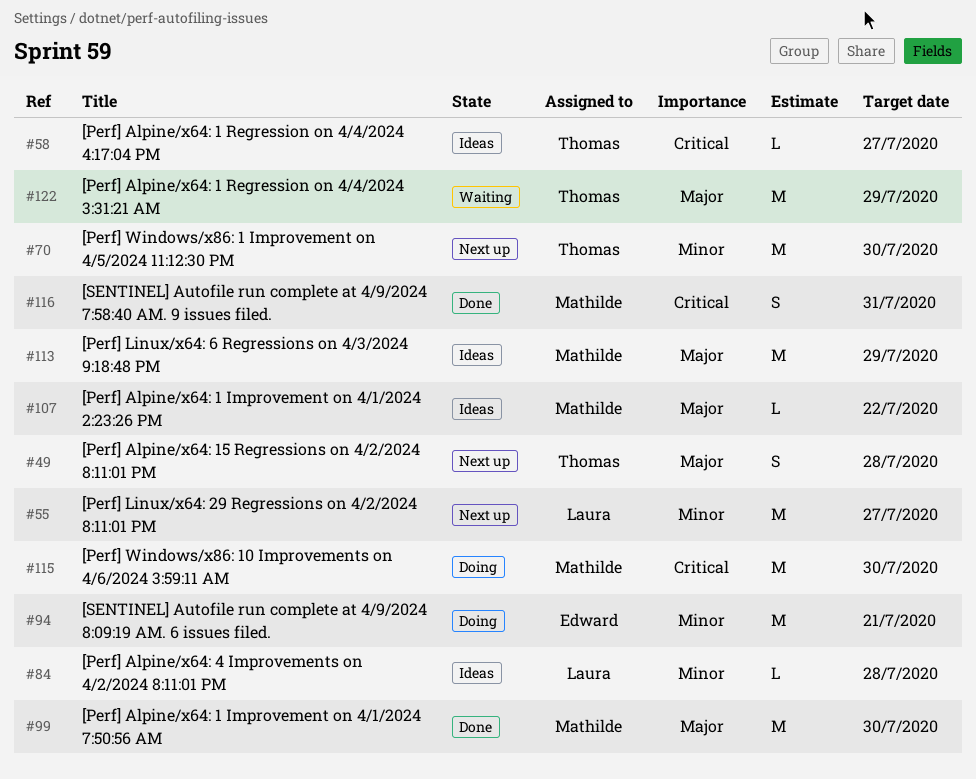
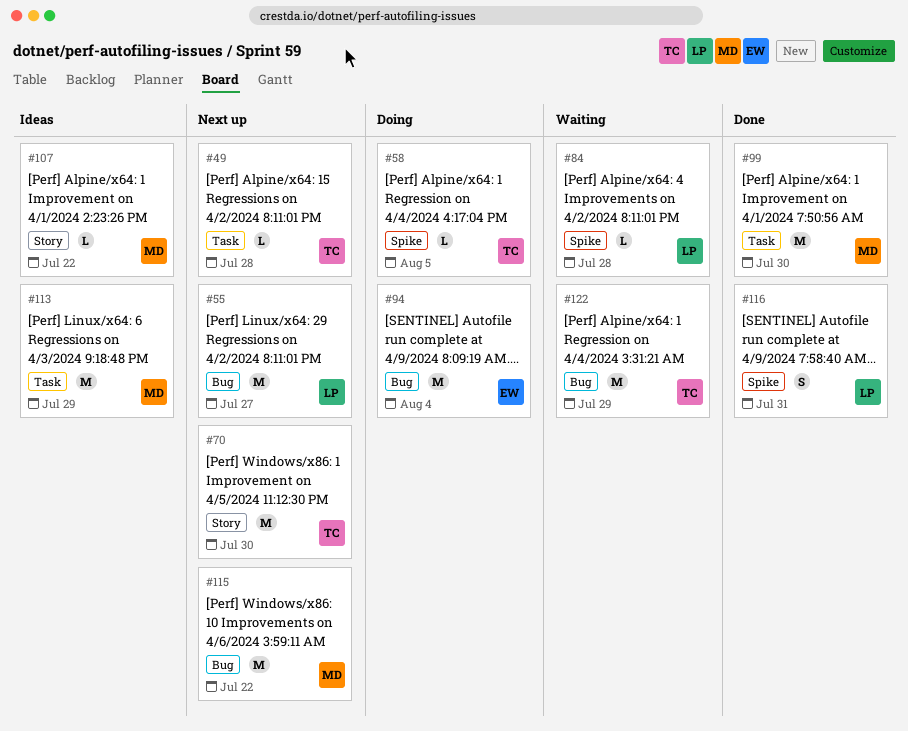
#49, estimate: S -> L
#58, status: Ideas -> Doing
#58, due: Jul 27 -> Aug 5
#84, status: Ideas -> Waiting
#94, due: Jul 21 -> Aug 4
#115, status: Doing -> Next up
#115, due: Jul 30 -> Jul 22
#116, owner: Mathilde -> Laura

